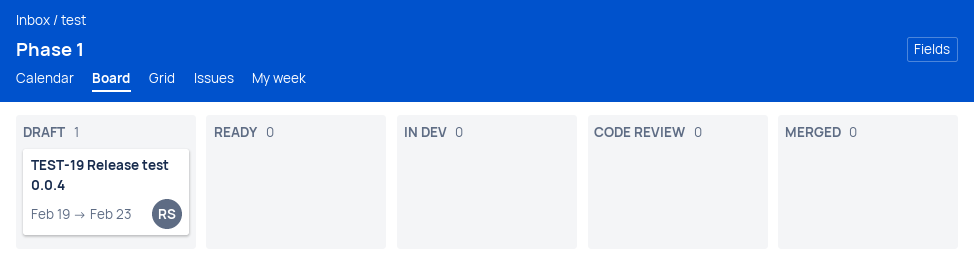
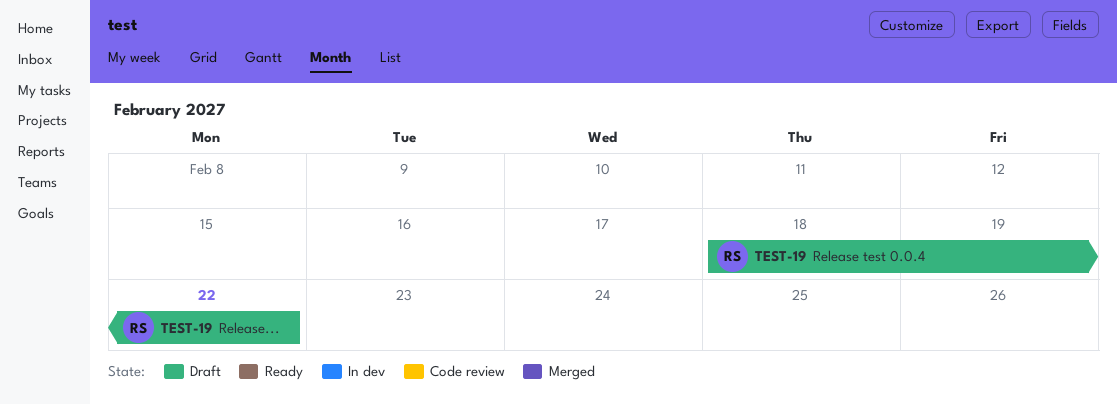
TEST-19, start: Feb 19 -> Feb 18
TEST-19, due: Feb 23 -> Feb 22

